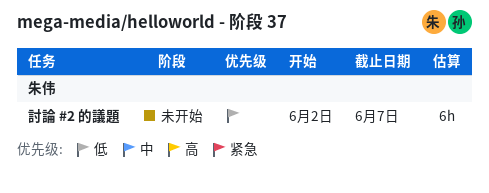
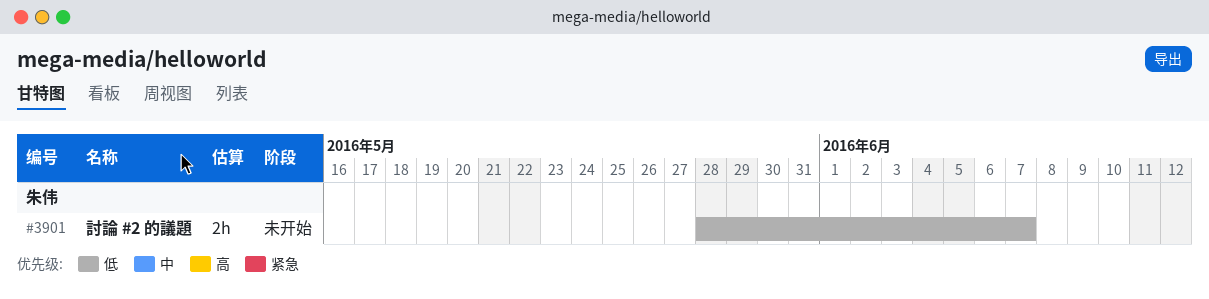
討論 #2 的議題, estimate: 6h -> 2h
討論 #2 的議題, start: Jun 2 -> May 28

